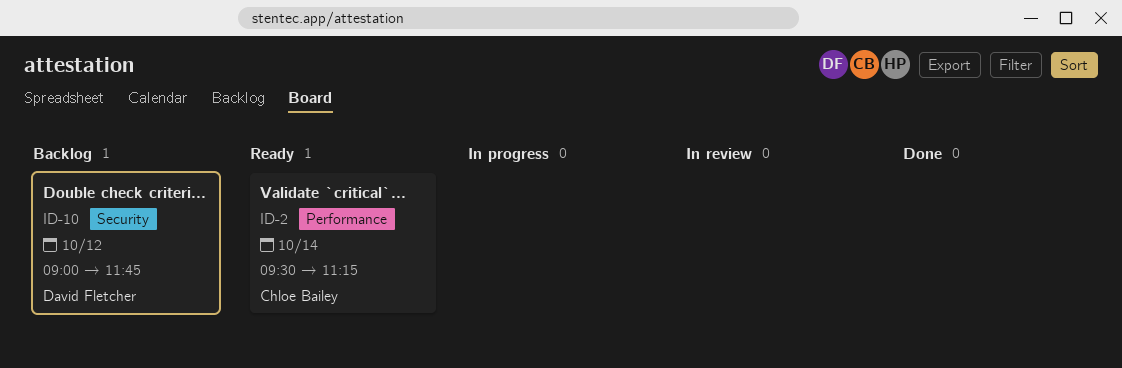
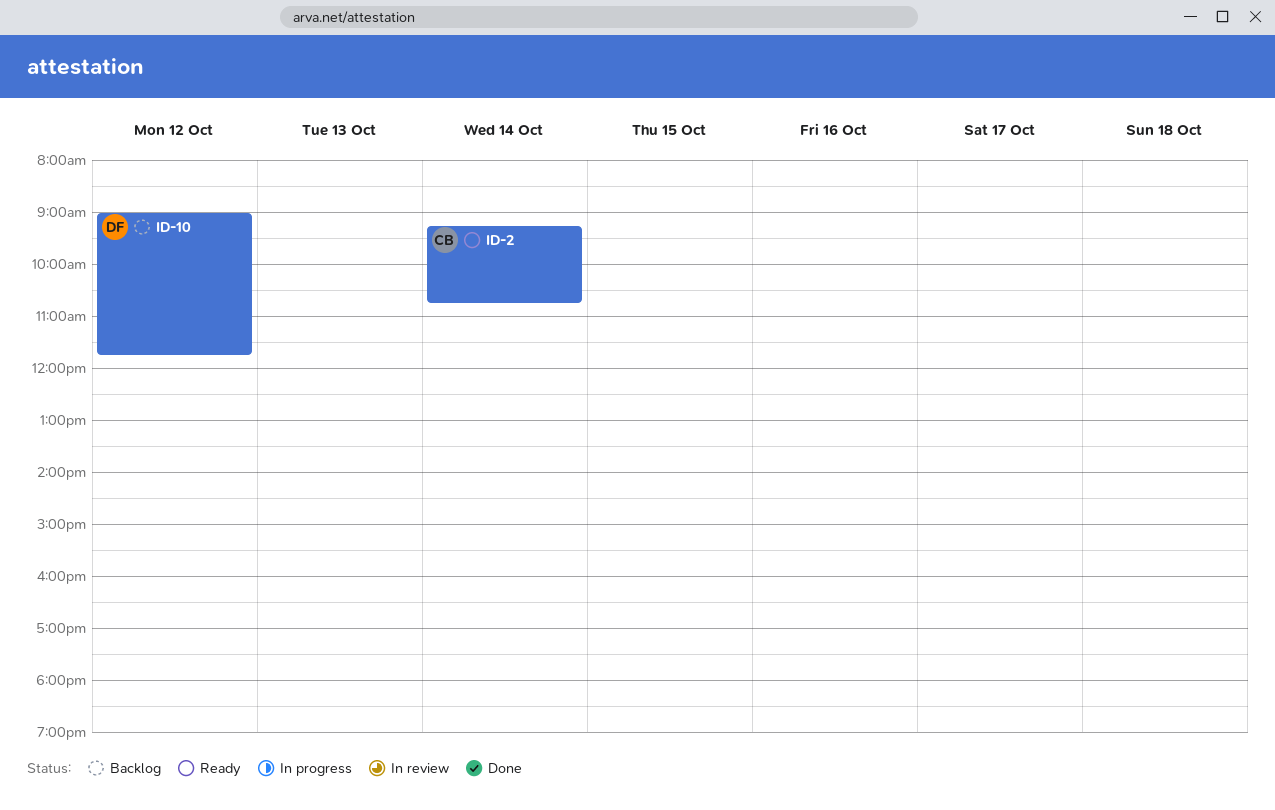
ID-2, begins: 09:30 -> 09:15
ID-2, ends: 11:15 -> 10:45

